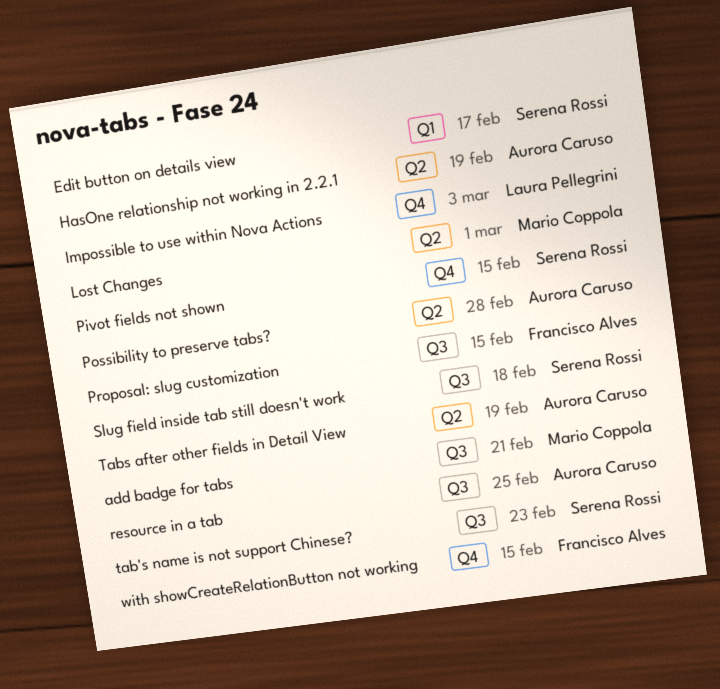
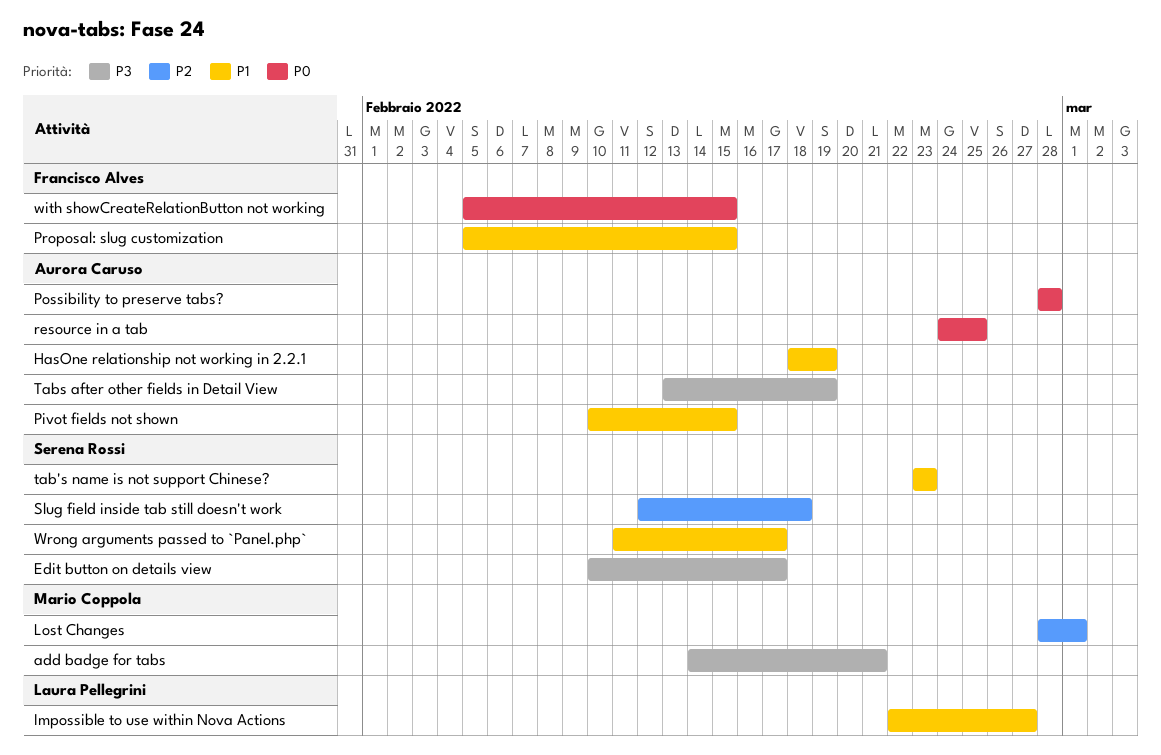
Impossible to use within Nova Actions, due: Mar 3 -> Feb 27
Pivot fields not shown, owner: Serena Rossi -> Aurora Caruso
Wrong arguments passed to `Panel.php`: none -> present

